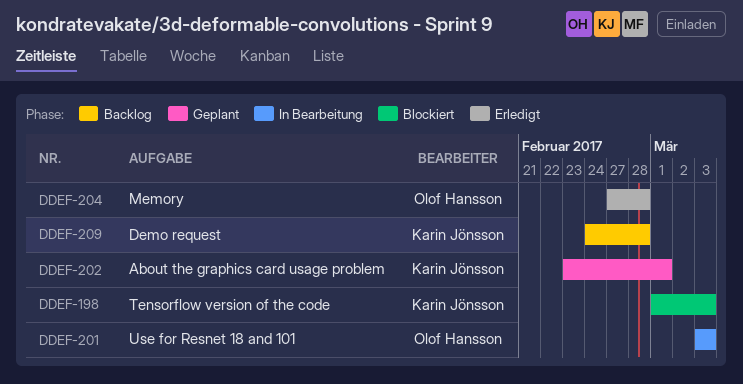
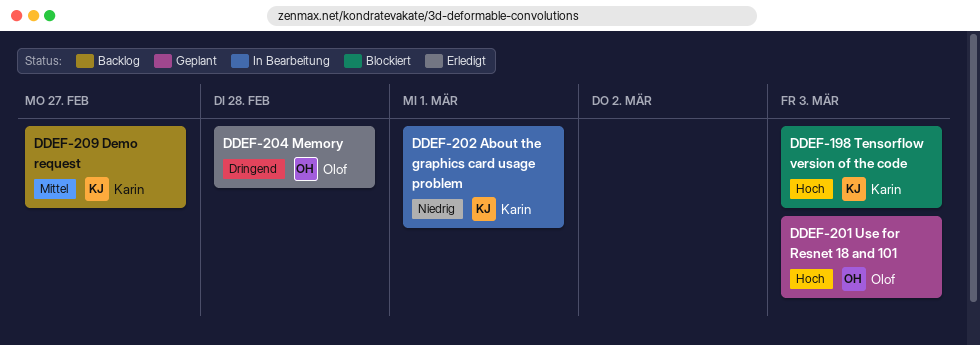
DDEF-201, status: In Bearbeitung -> Geplant
DDEF-202, status: Geplant -> In Bearbeitung
DDEF-209, due: Feb 28 -> Feb 27

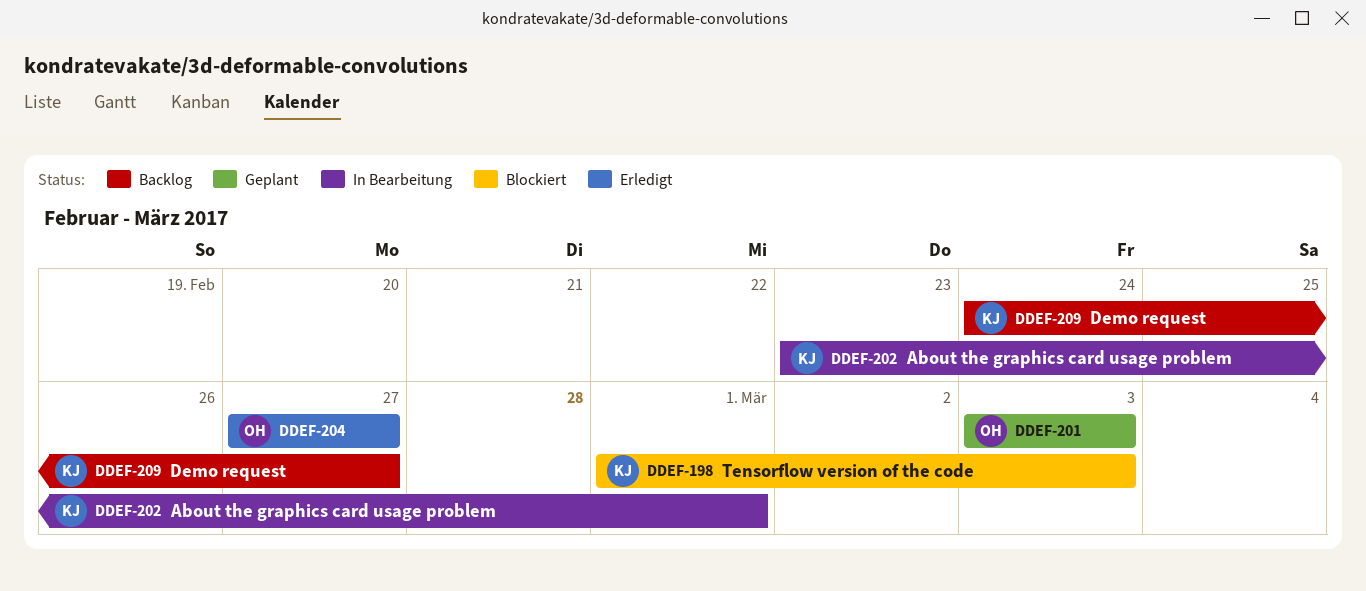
DDEF-204, due: Feb 28 -> Feb 27

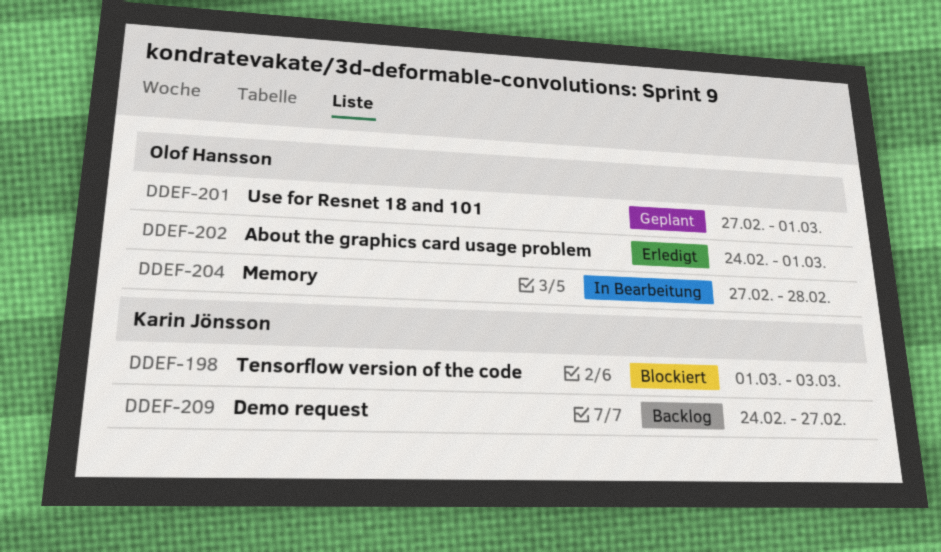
DDEF-201, start: Mar 3 -> Feb 27
DDEF-201, due: Mar 3 -> Mar 1
DDEF-202, status: In Bearbeitung -> Erledigt
DDEF-202, owner: Karin Jönsson -> Olof Hansson
DDEF-202, start: Feb 23 -> Feb 24
DDEF-204, status: Erledigt -> In Bearbeitung
DDEF-204, due: Feb 27 -> Feb 28

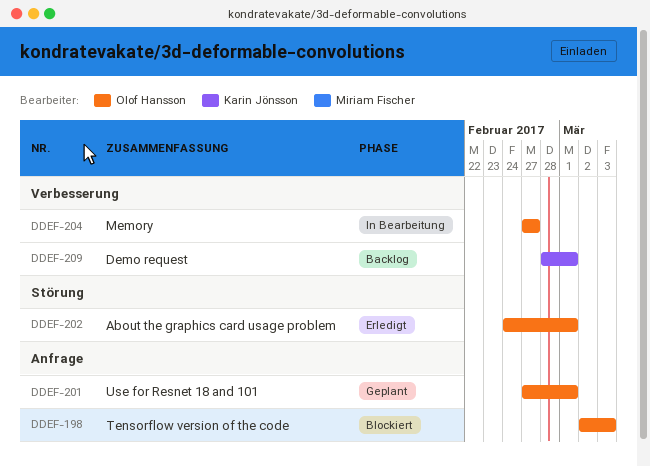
DDEF-198, owner: Karin Jönsson -> Olof Hansson
DDEF-198, start: Mar 1 -> Mar 2
DDEF-204, due: Feb 28 -> Feb 27
DDEF-209, start: Feb 24 -> Feb 28
DDEF-209, due: Feb 27 -> Mar 1

